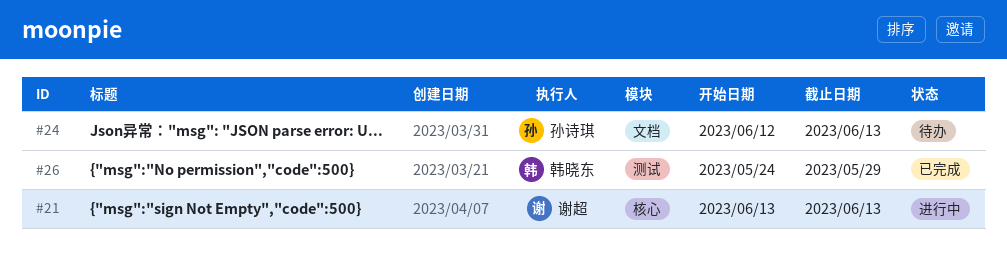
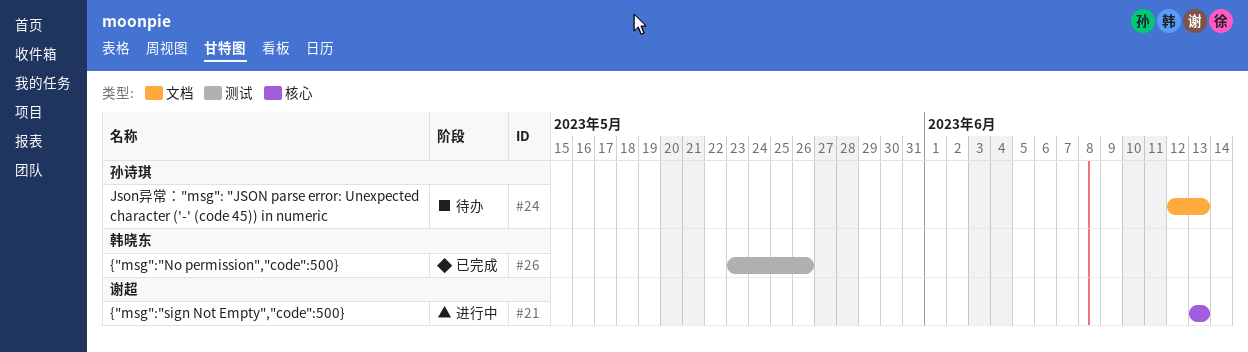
#26, start: May 24 -> May 23
#26, due: May 29 -> May 26

